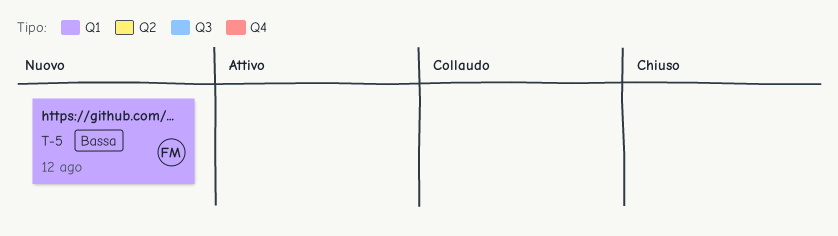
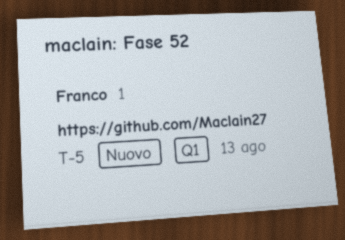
T-5, due: Aug 12 -> Aug 13

